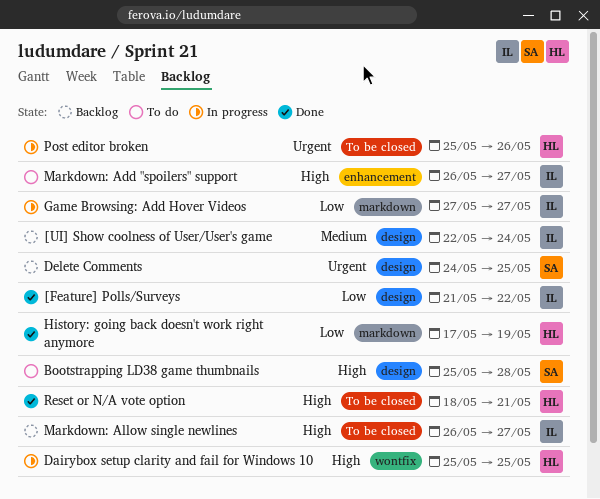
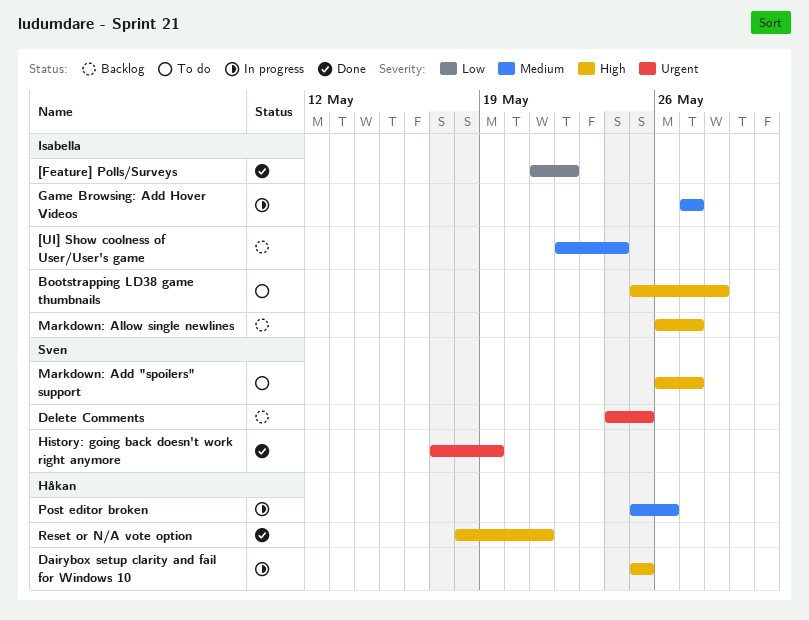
Bootstrapping LD38 game thumbnails, owner: Sven -> Isabella
Game Browsing: Add Hover Videos, priority: Low -> Medium
History: going back doesn't work right anymore, owner: Håkan -> Sven
History: going back doesn't work right anymore, priority: Low -> Urgent
Markdown: Add "spoilers" support, owner: Isabella -> Sven
Post editor broken, priority: Urgent -> Medium

